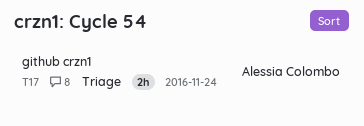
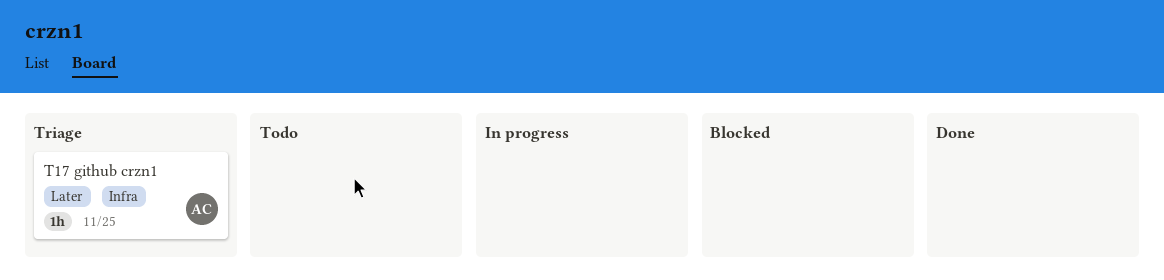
T17, estimate: 2h -> 1h
T17, due: Nov 24 -> Nov 25

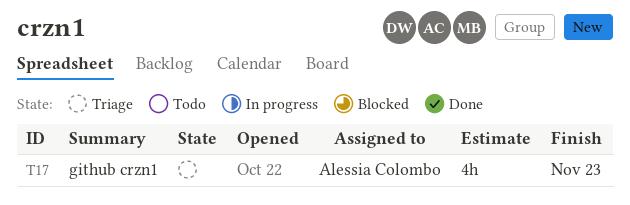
T17, estimate: 1h -> 4h
T17, due: Nov 25 -> Nov 23

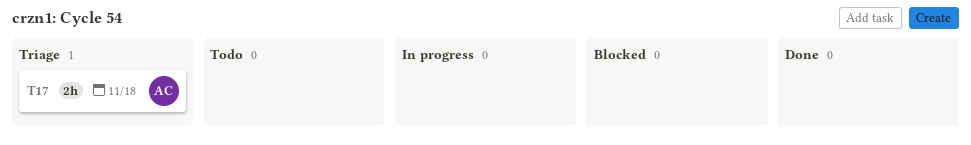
T17, estimate: 4h -> 2h
T17, due: Nov 23 -> Nov 18

